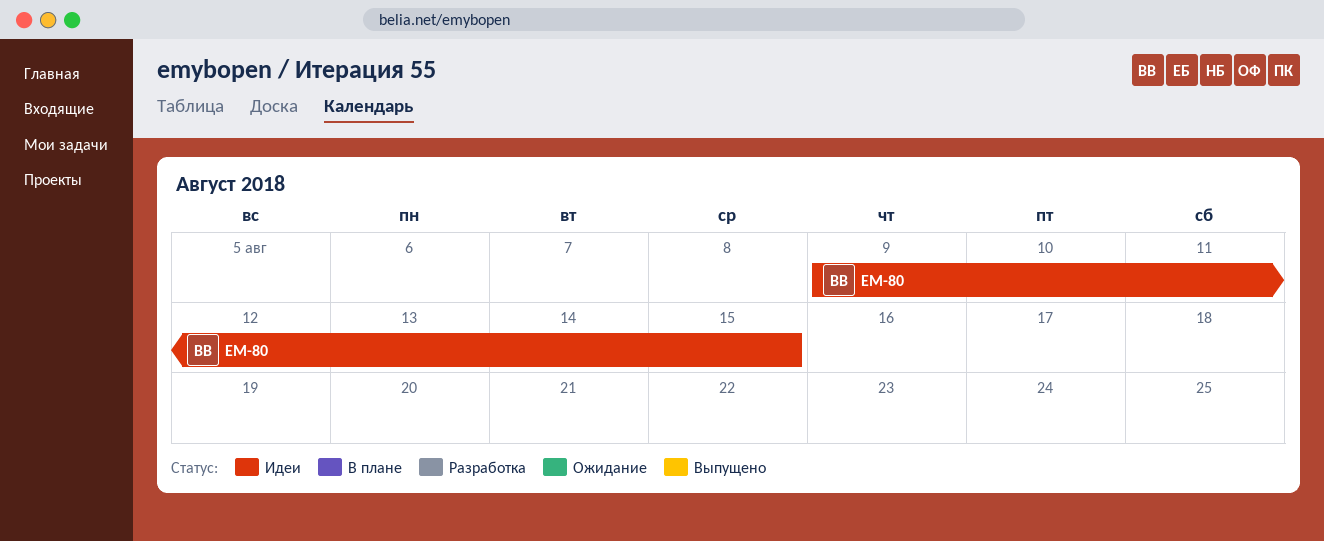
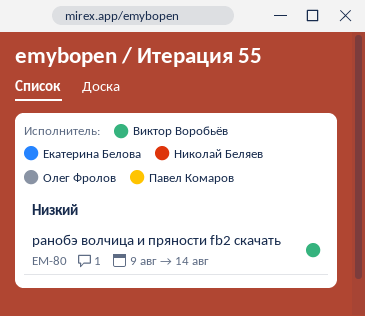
EM-80, due: Aug 15 -> Aug 14

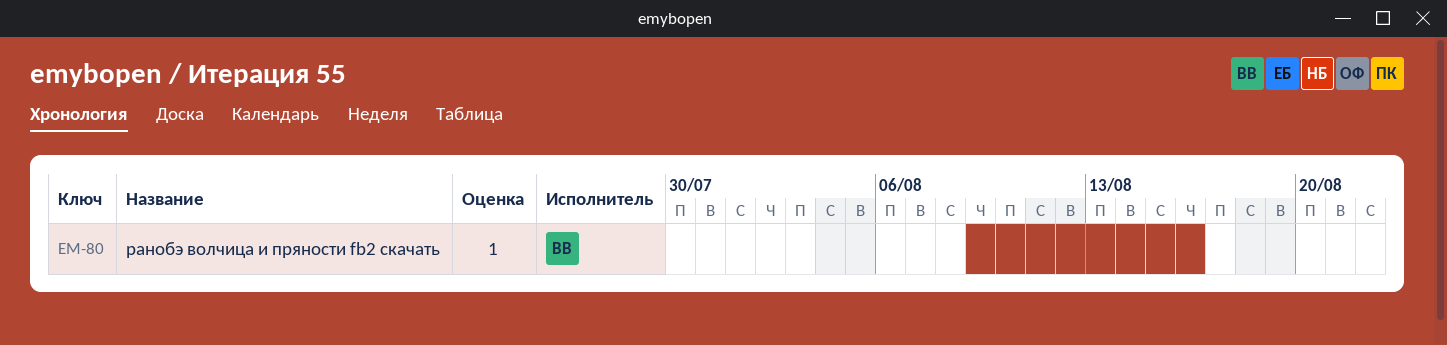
EM-80, due: Aug 14 -> Aug 16

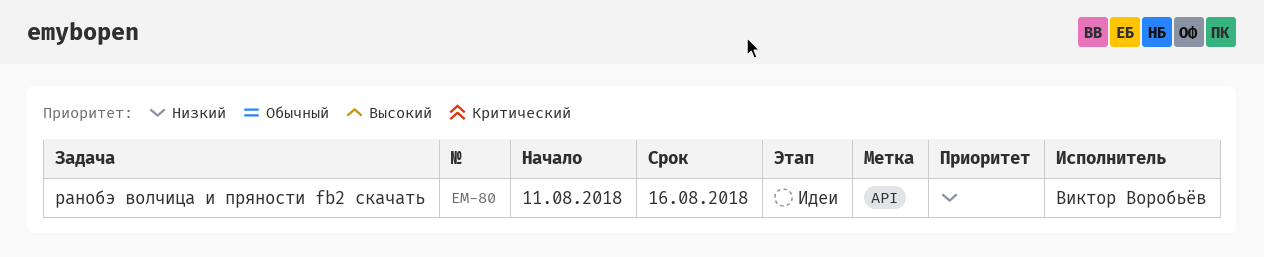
EM-80, start: Aug 9 -> Aug 11

